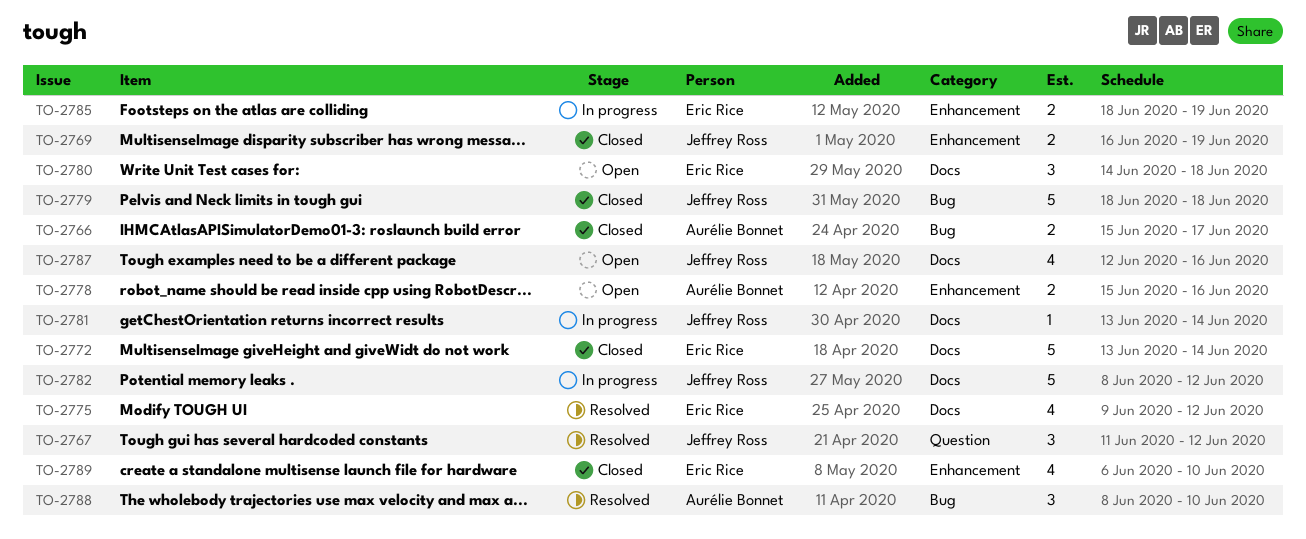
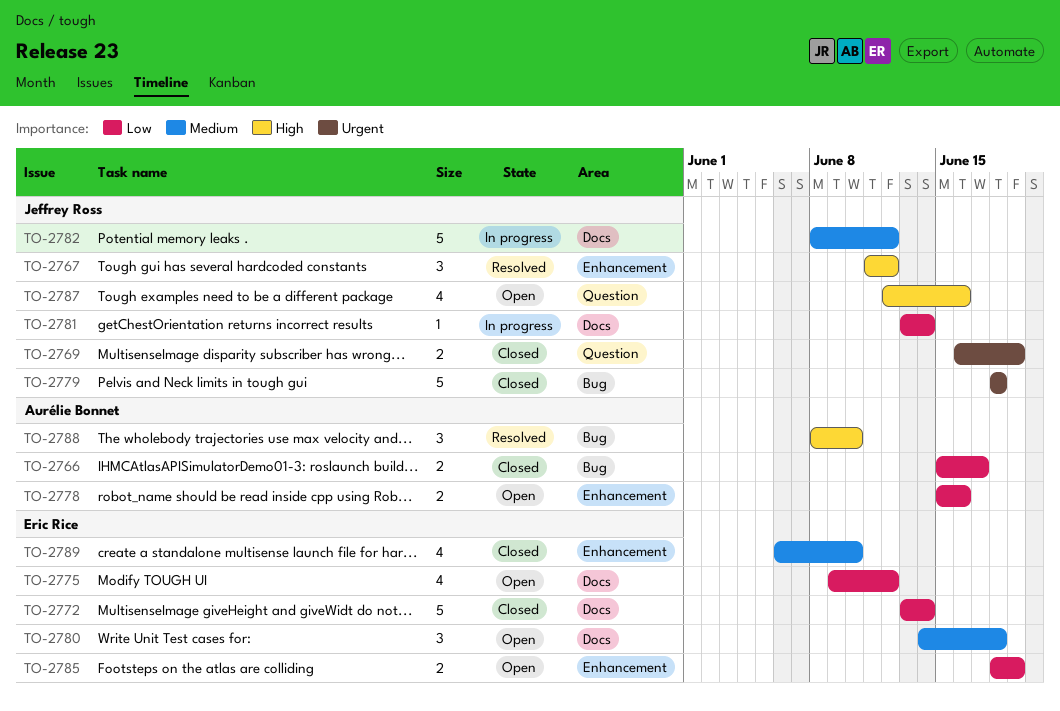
TO-2767, label: Question -> Enhancement
TO-2769, label: Enhancement -> Question
TO-2775, status: Resolved -> Open
TO-2785, status: In progress -> Open
TO-2787, label: Docs -> Question

